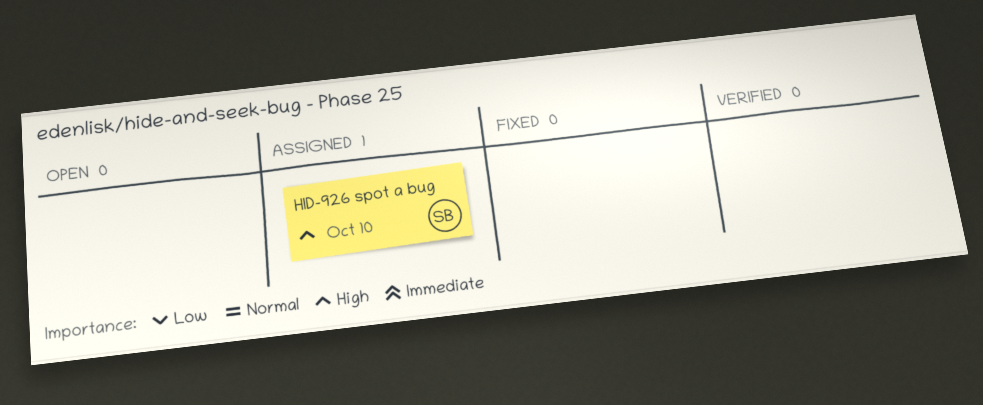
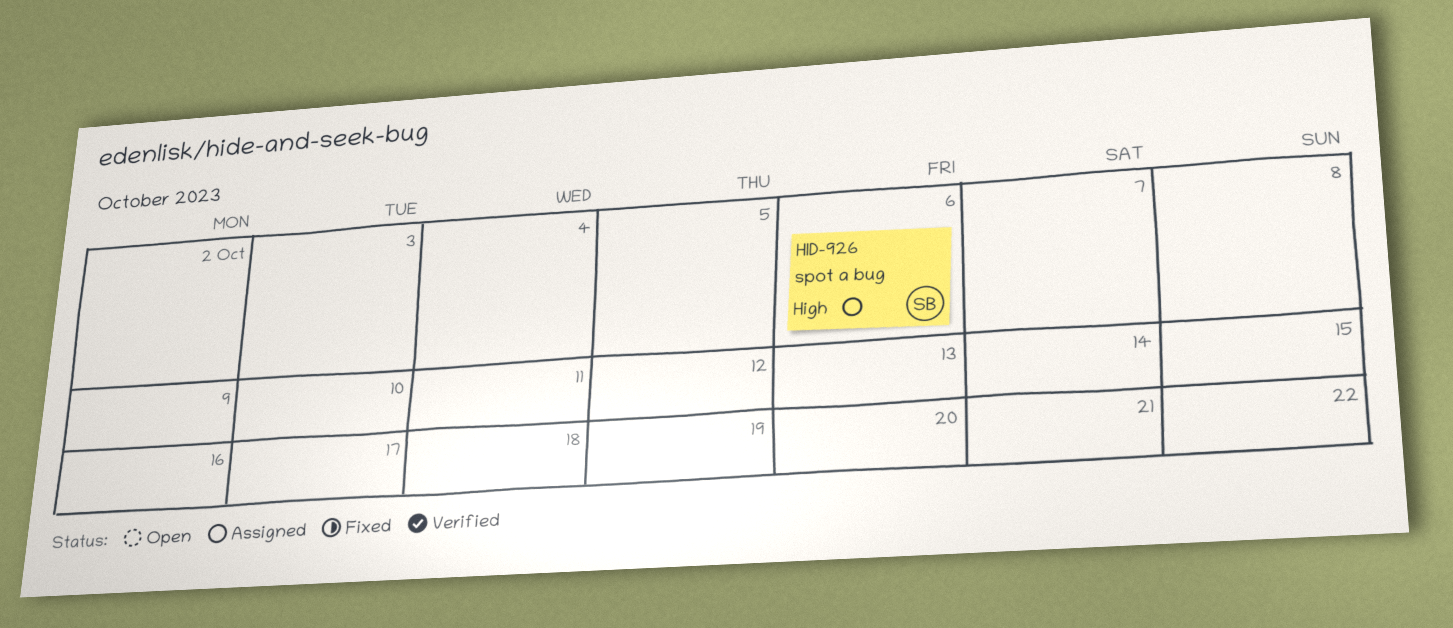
HID-926, due: Oct 10 -> Oct 6

